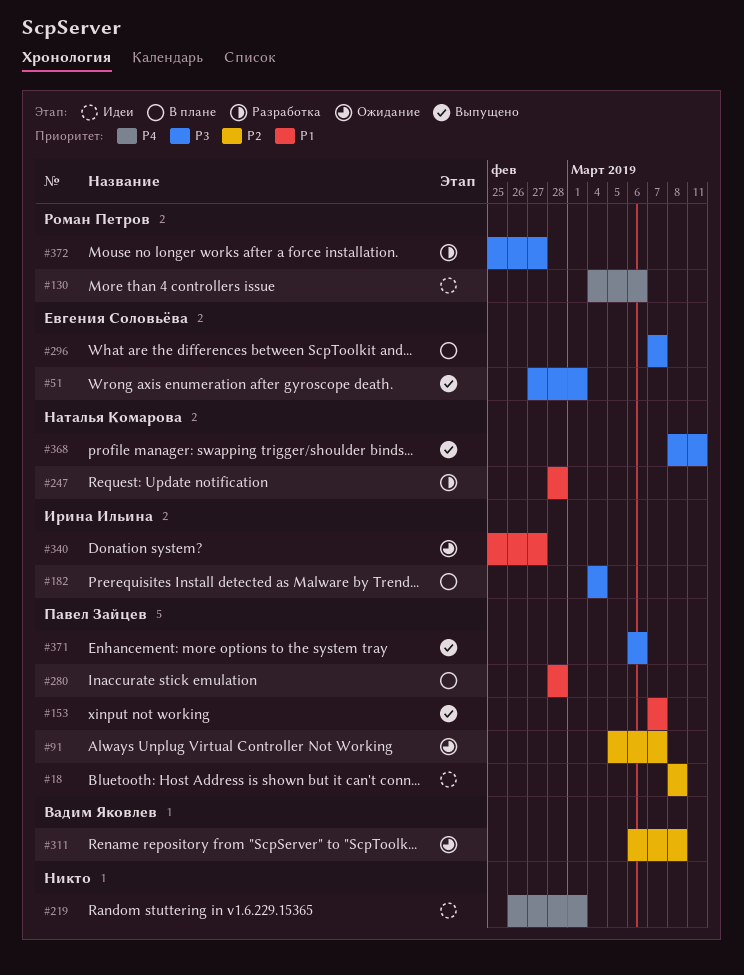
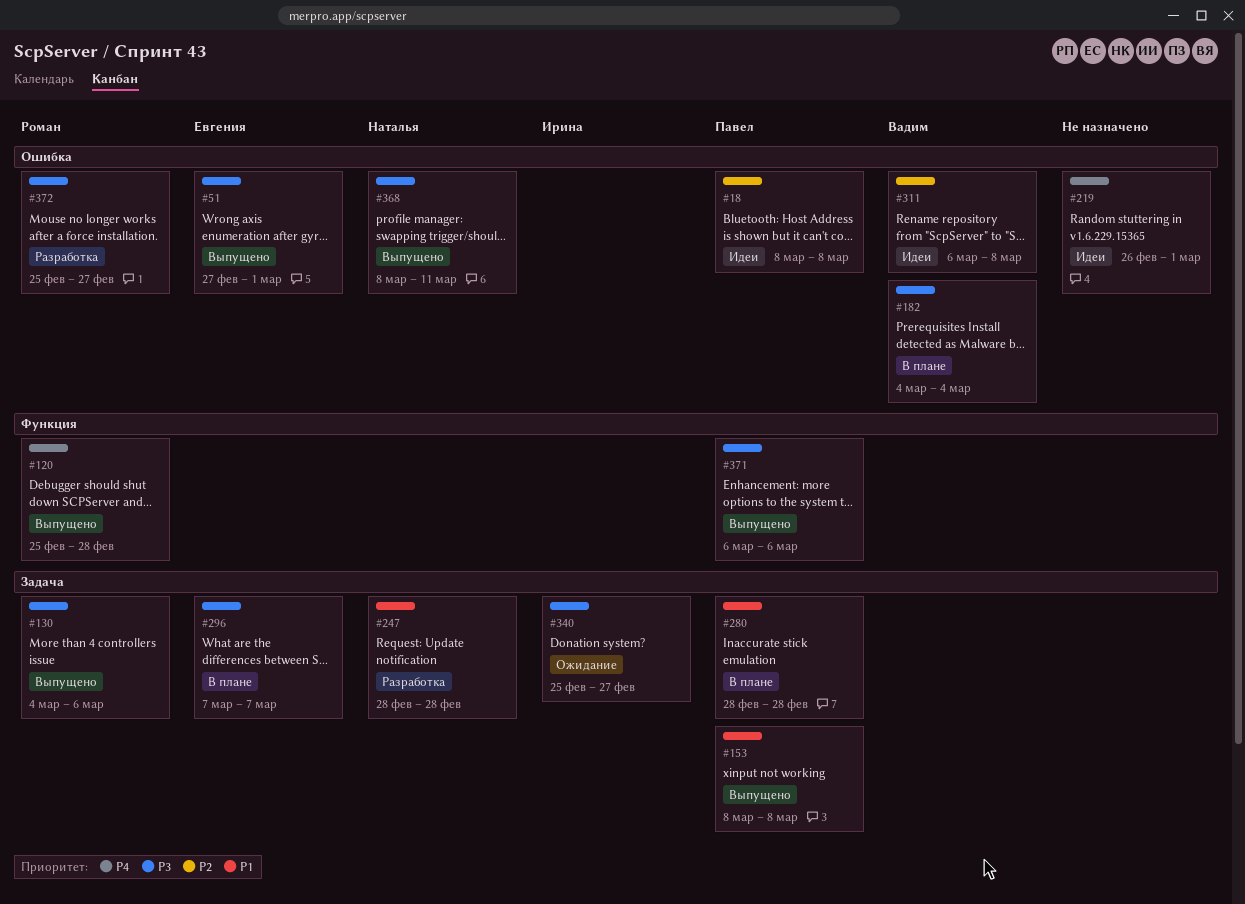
#91: present -> none
#120: none -> present
#130, status: Идеи -> Выпущено
#130, priority: P4 -> P3
#153, start: Mar 7 -> Mar 8
#153, due: Mar 7 -> Mar 8
#182, owner: Ирина Ильина -> Вадим Яковлев
#311, status: Ожидание -> Идеи
#340, priority: P1 -> P3

